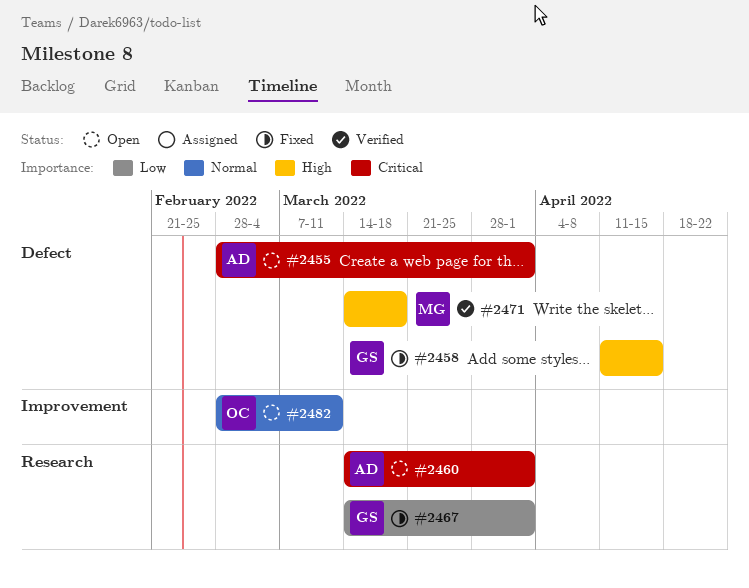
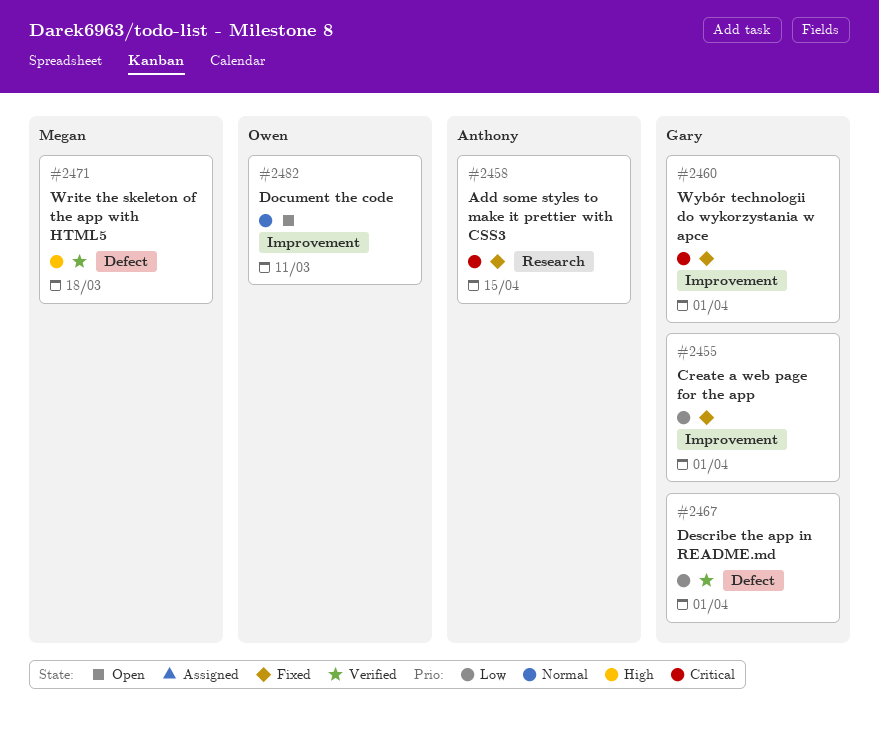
#2455, status: Open -> Fixed
#2455, owner: Anthony -> Gary
#2455, priority: Critical -> Low
#2455, label: Defect -> Improvement
#2458, owner: Gary -> Anthony
#2458, priority: High -> Critical
#2458, label: Defect -> Research
#2460, status: Open -> Fixed
#2460, owner: Anthony -> Gary
#2460, label: Research -> Improvement
#2467, status: Fixed -> Verified
#2467, label: Research -> Defect

